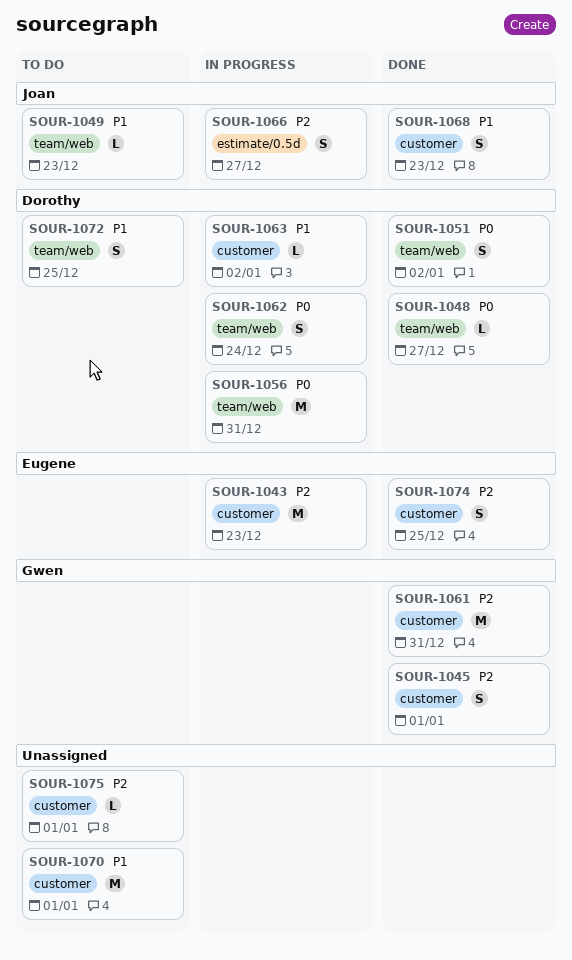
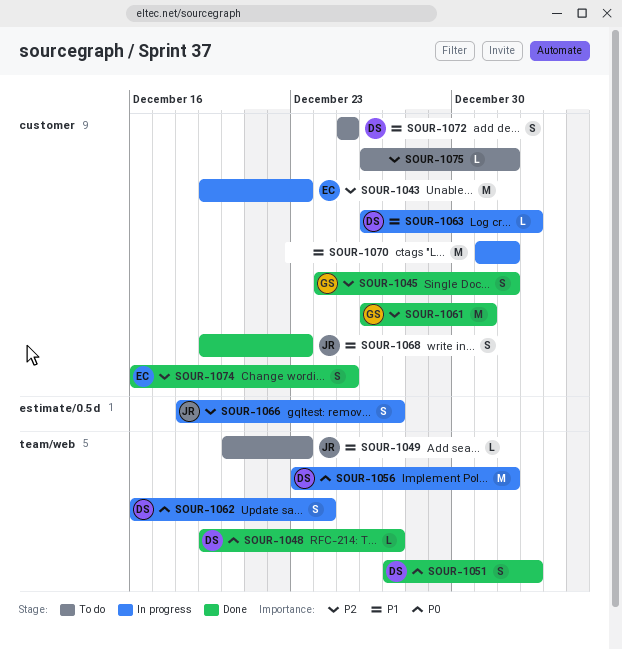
SOUR-1056, due: Dec 31 -> Jan 1
SOUR-1070, status: To do -> In progress
SOUR-1072, label: team/web -> customer

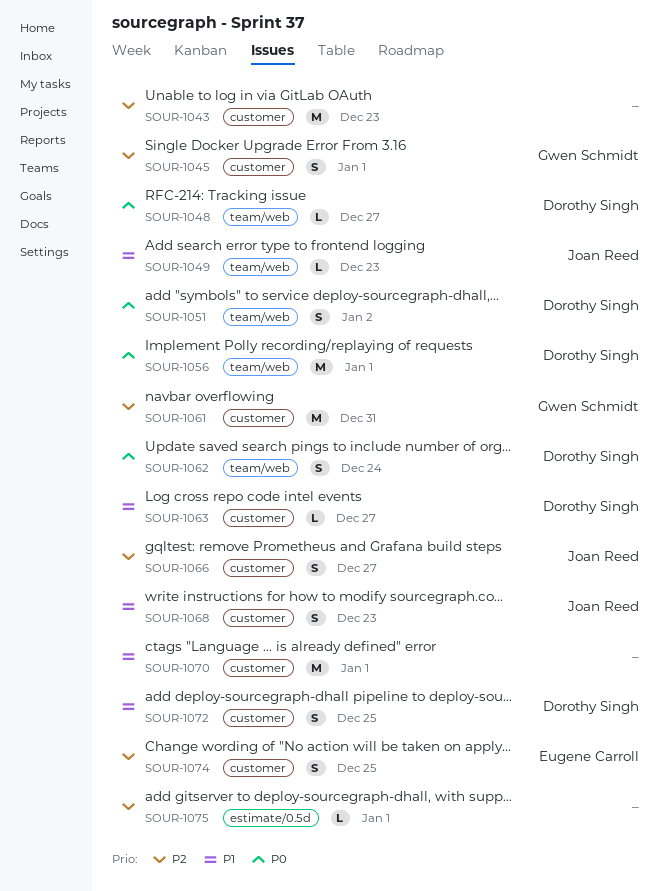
SOUR-1043, owner: Eugene Carroll -> none
SOUR-1063, due: Jan 2 -> Dec 27
SOUR-1066, label: estimate/0.5d -> customer
SOUR-1075, label: customer -> estimate/0.5d

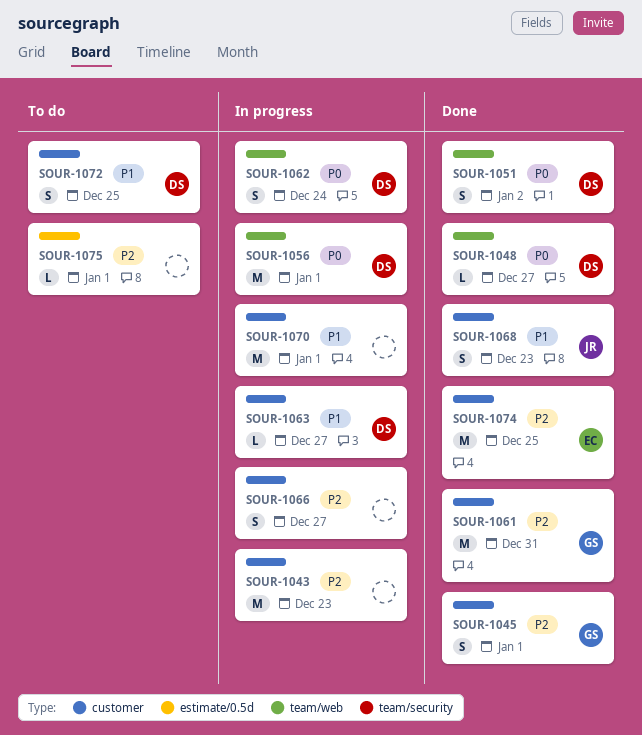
SOUR-1049: present -> none
SOUR-1066, owner: Joan Reed -> none
SOUR-1074, estimate: S -> M

